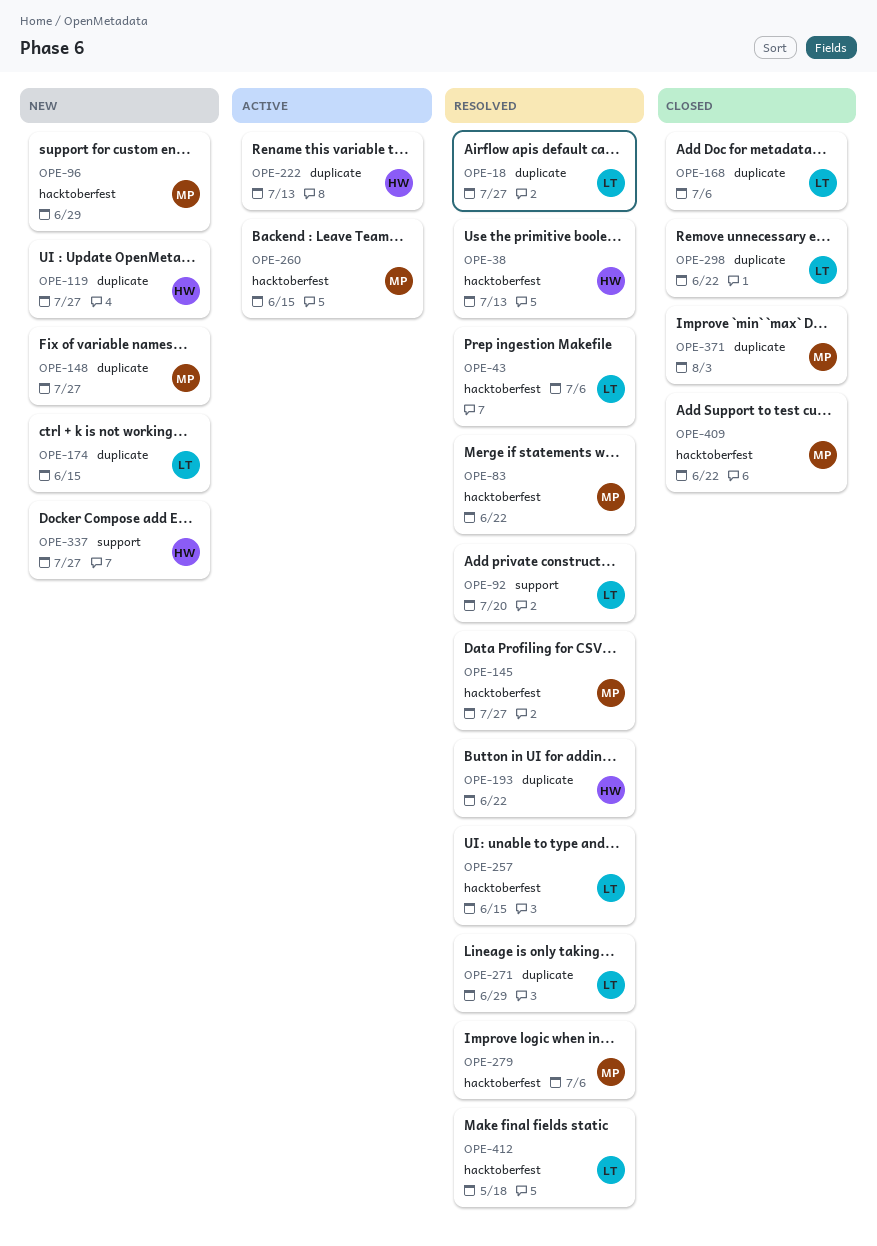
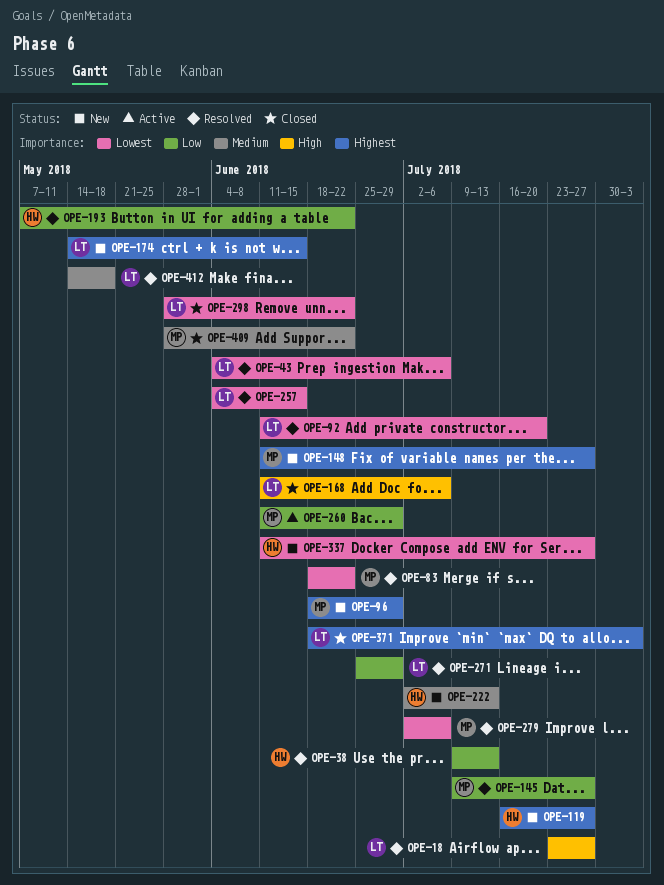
OPE-222, status: Active -> New
OPE-260, due: Jun 15 -> Jun 29
OPE-371, owner: MP -> LT

